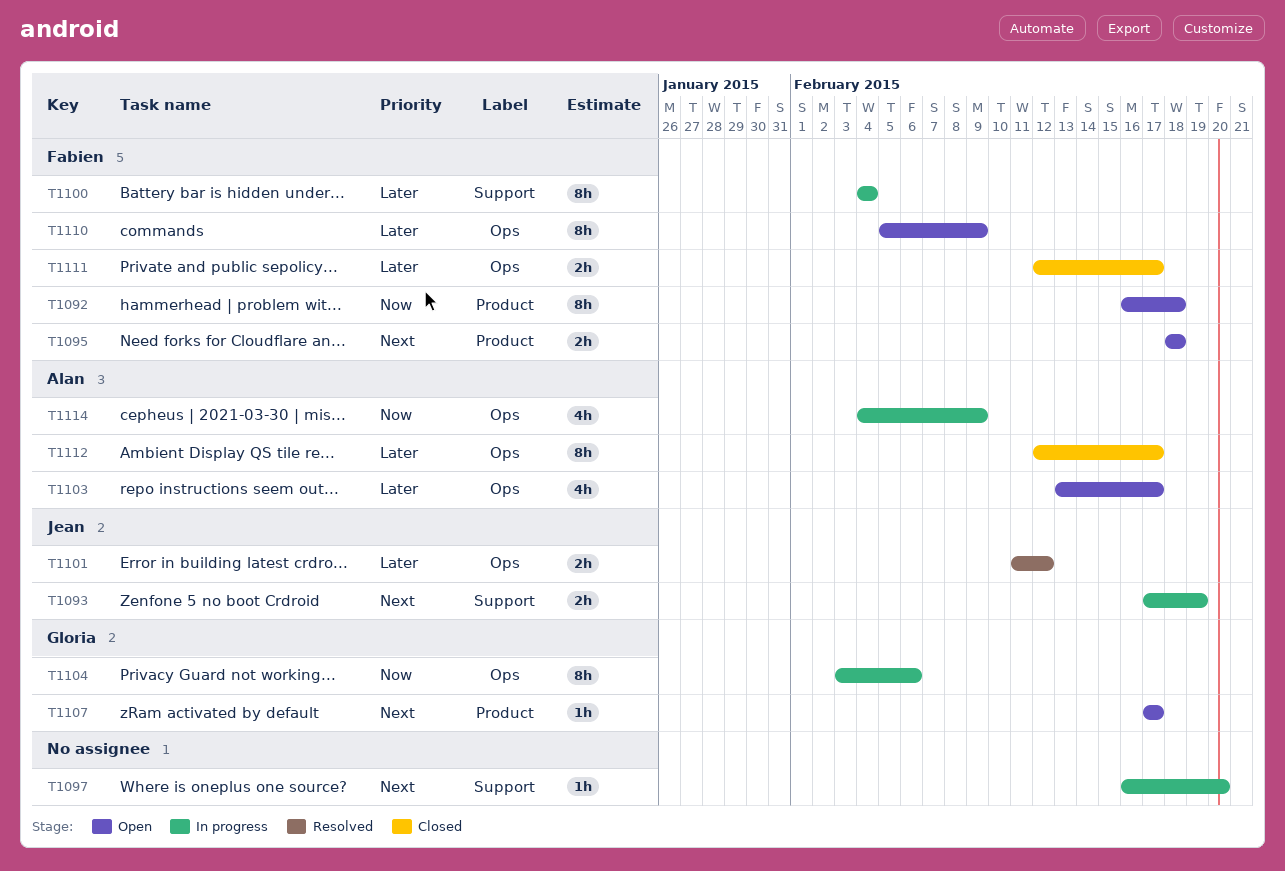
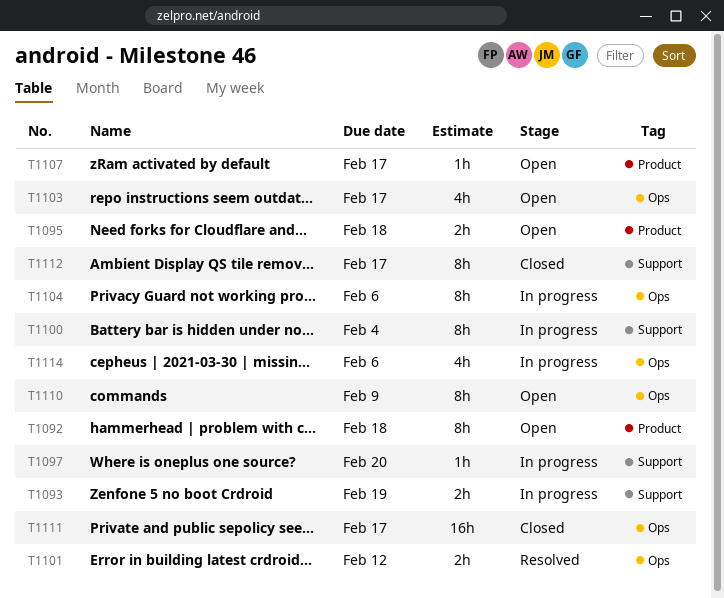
T1111, estimate: 2h -> 16h
T1112, label: Ops -> Support
T1114, due: Feb 9 -> Feb 6

